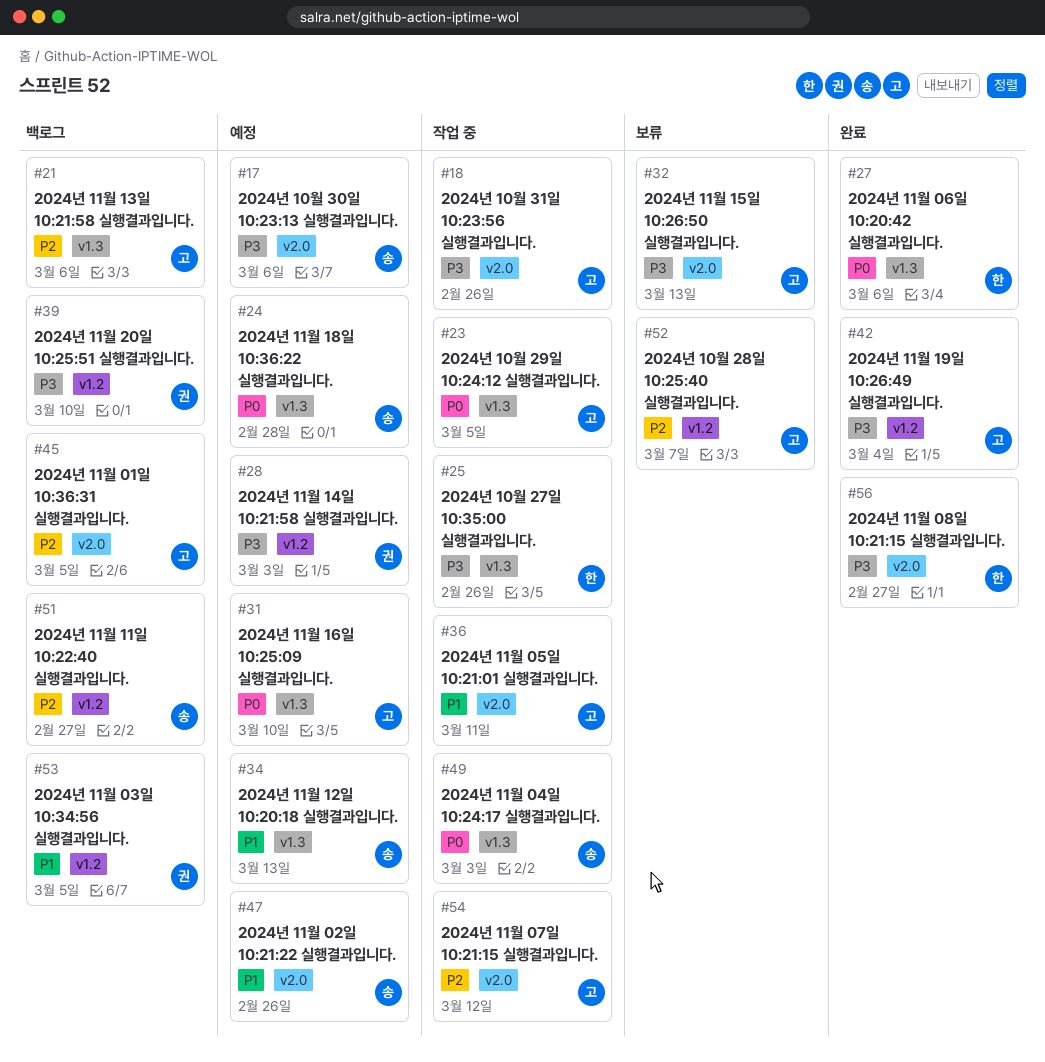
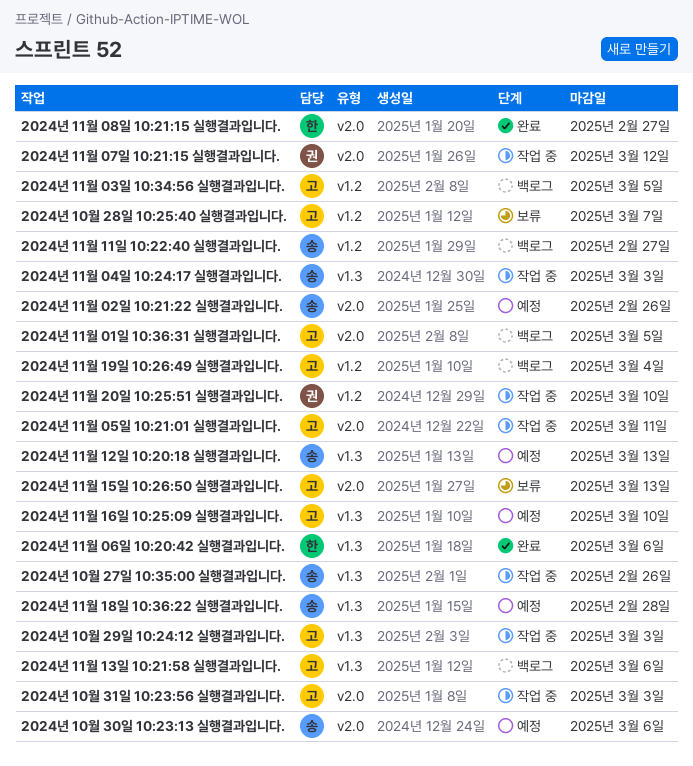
2024년 10월 27일 10:35:00 실행결과입니다., owner: 한 -> 송
2024년 10월 29일 10:24:12 실행결과입니다., due: Mar 5 -> Mar 3
2024년 10월 31일 10:23:56 실행결과입니다., due: Feb 26 -> Mar 3
2024년 11월 03일 10:34:56 실행결과입니다., owner: 권 -> 고
2024년 11월 07일 10:21:15 실행결과입니다., owner: 고 -> 권
2024년 11월 14일 10:21:58 실행결과입니다.: present -> none
2024년 11월 19일 10:26:49 실행결과입니다., status: 완료 -> 백로그
2024년 11월 20일 10:25:51 실행결과입니다., status: 백로그 -> 작업 중

